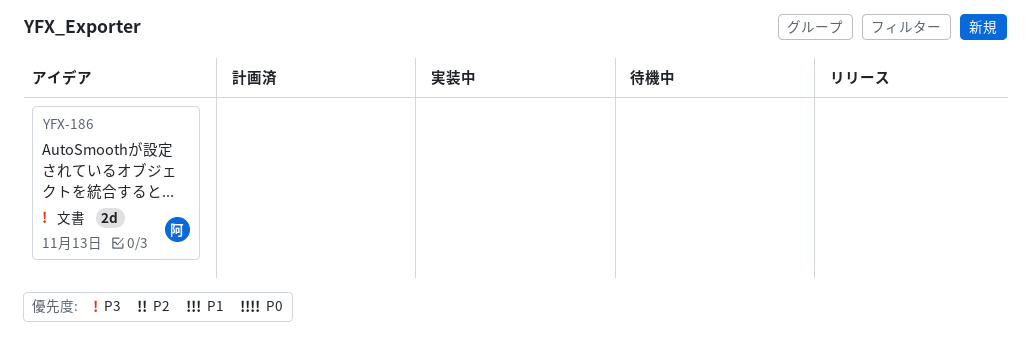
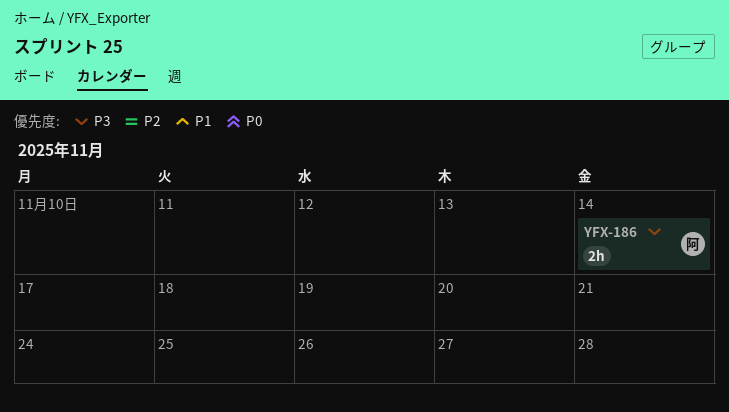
YFX-186, estimate: 2d -> 2h
YFX-186, due: Nov 13 -> Nov 14

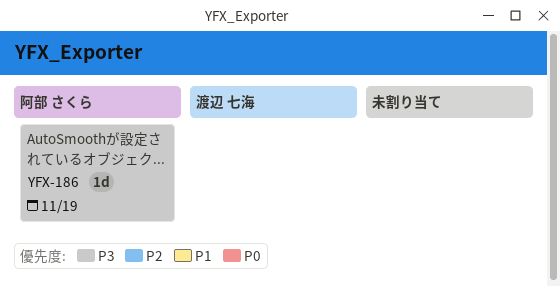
YFX-186, estimate: 2h -> 1d
YFX-186, due: Nov 14 -> Nov 19

